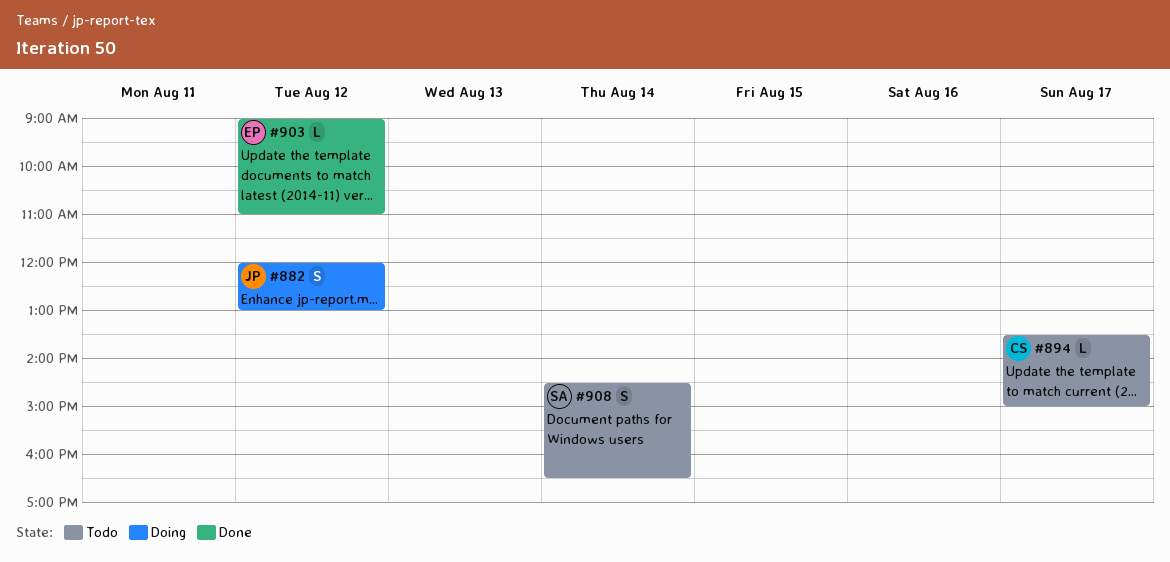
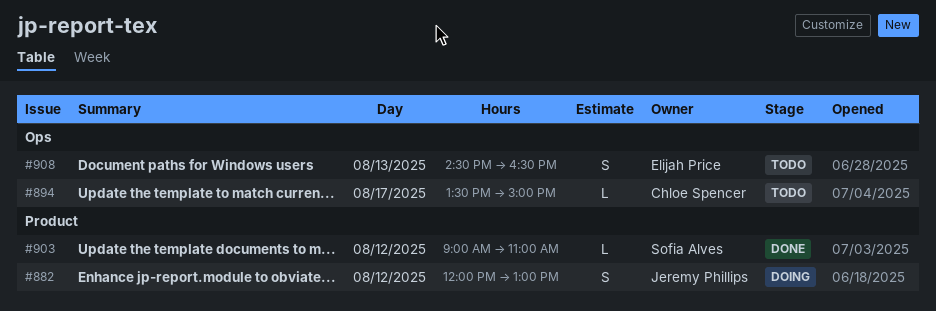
#903, owner: Elijah Price -> Sofia Alves
#908, owner: Sofia Alves -> Elijah Price
#908, day: Aug 14 -> Aug 13

